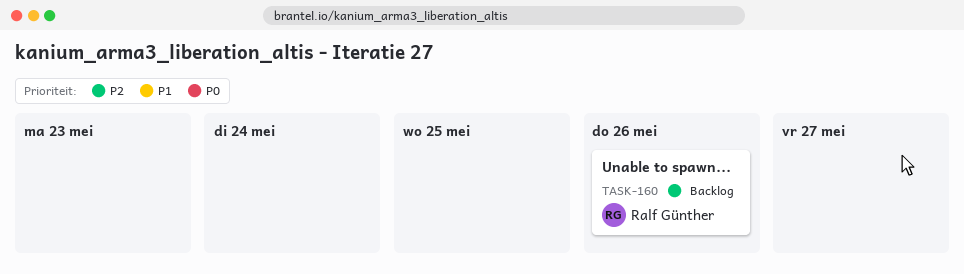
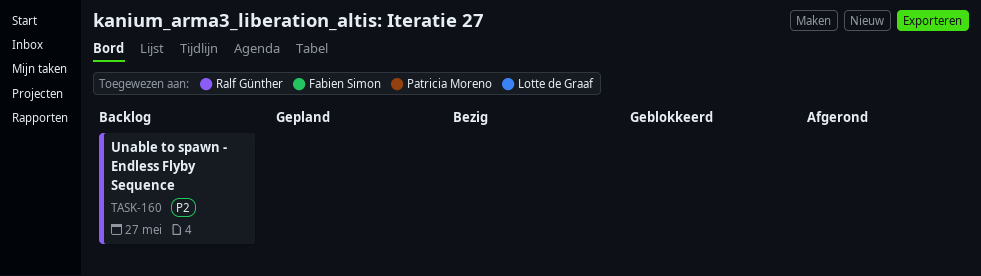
TASK-160, due: May 26 -> May 27

